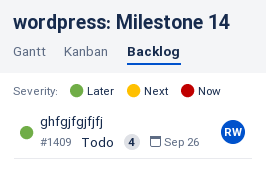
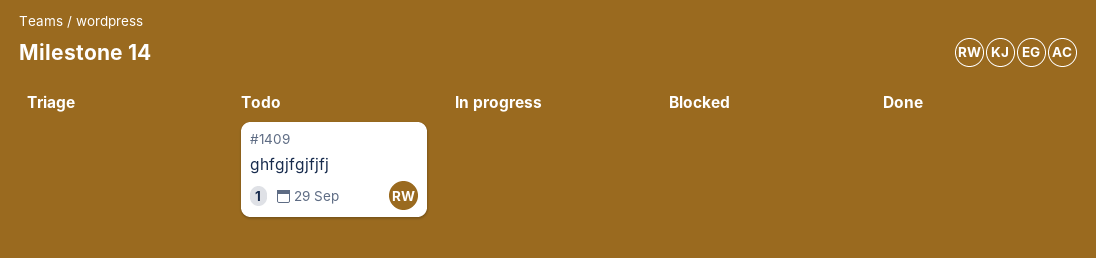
#1409, estimate: 4 -> 1
#1409, due: Sep 26 -> Sep 29

